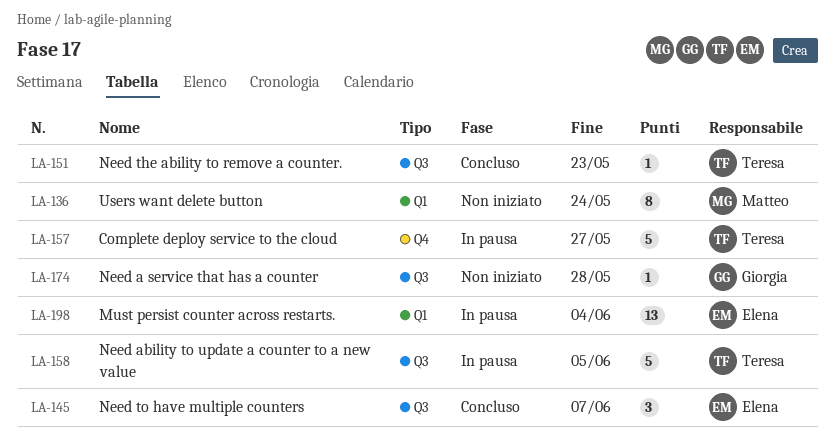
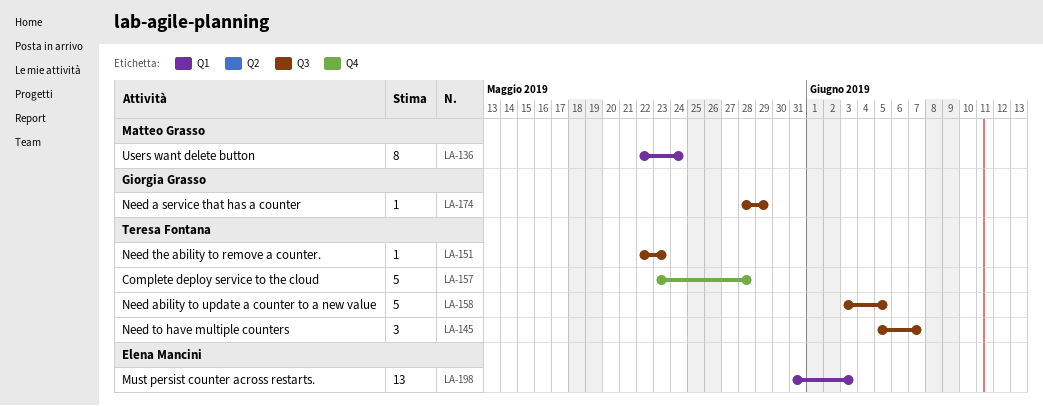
LA-145, owner: Elena Mancini -> Teresa Fontana
LA-157, due: May 27 -> May 28
LA-174, due: May 28 -> May 29
LA-198, due: Jun 4 -> Jun 3

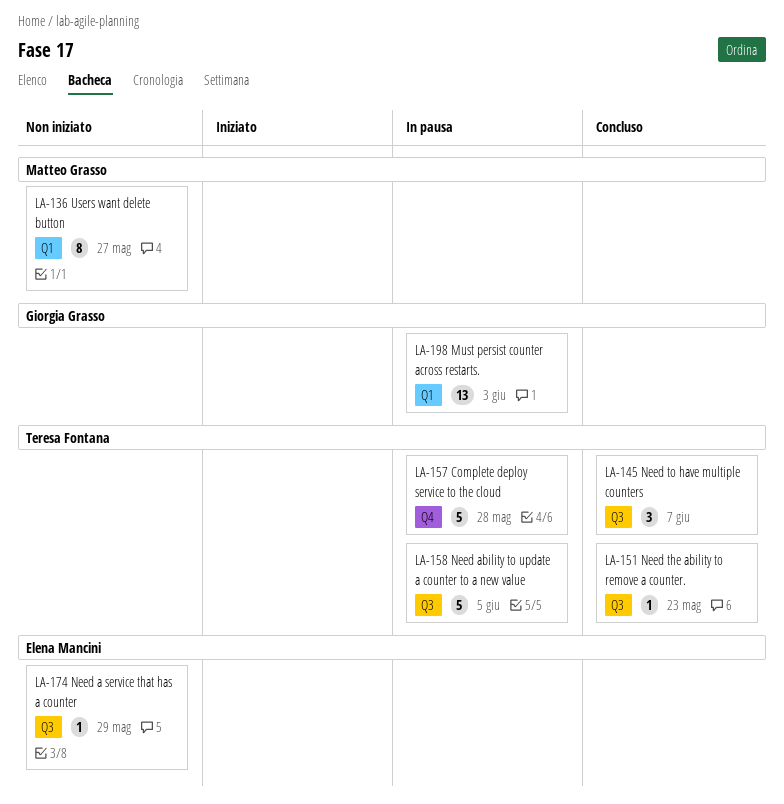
LA-136, due: May 24 -> May 27
LA-174, owner: Giorgia Grasso -> Elena Mancini
LA-198, owner: Elena Mancini -> Giorgia Grasso

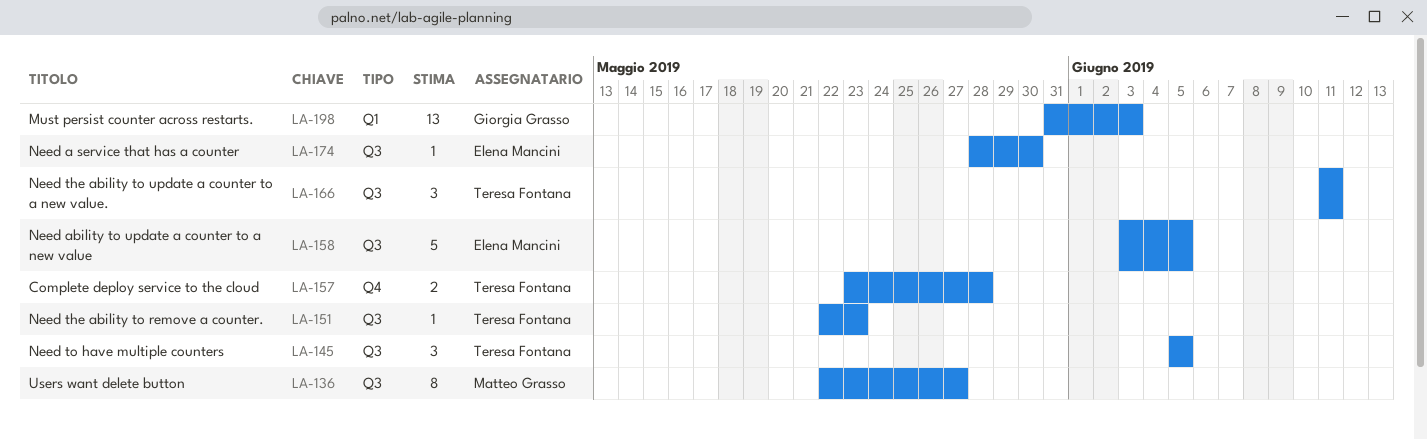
LA-136, label: Q1 -> Q3
LA-145, due: Jun 7 -> Jun 5
LA-157, estimate: 5 -> 2
LA-158, owner: Teresa Fontana -> Elena Mancini
LA-166: none -> present
LA-174, due: May 29 -> May 30

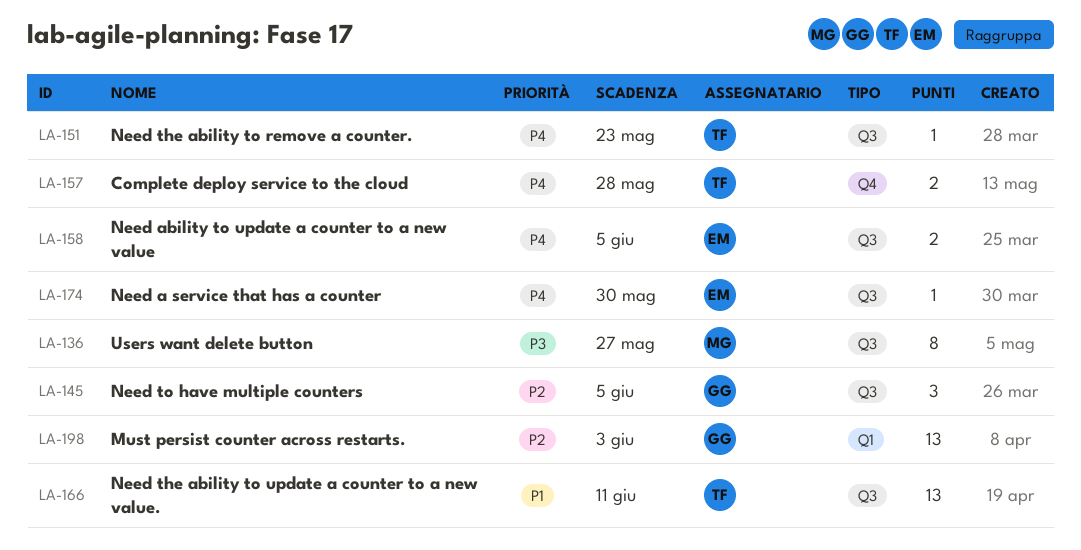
LA-145, owner: Teresa Fontana -> Giorgia Grasso
LA-158, estimate: 5 -> 2
LA-166, estimate: 3 -> 13

